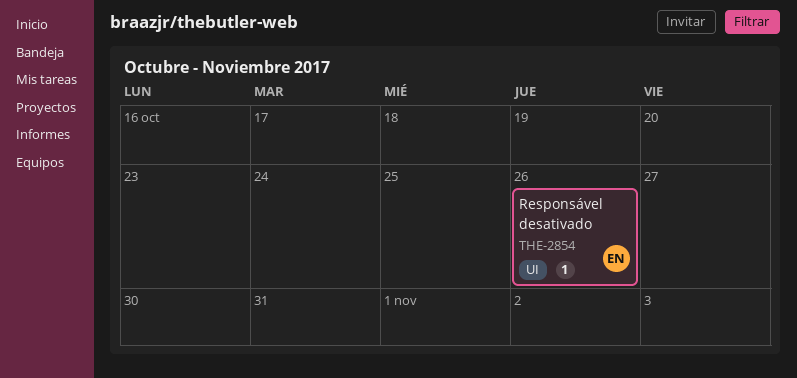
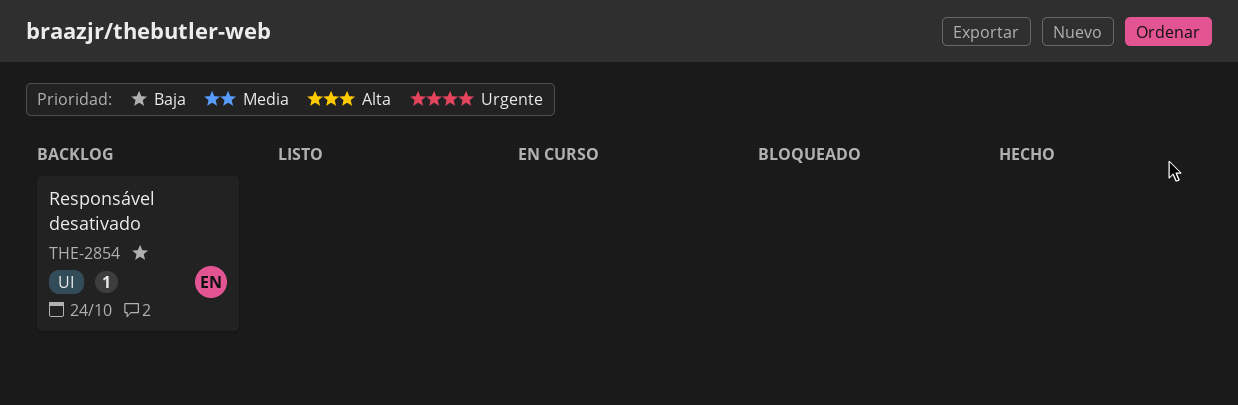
THE-2854, due: Oct 26 -> Oct 24

